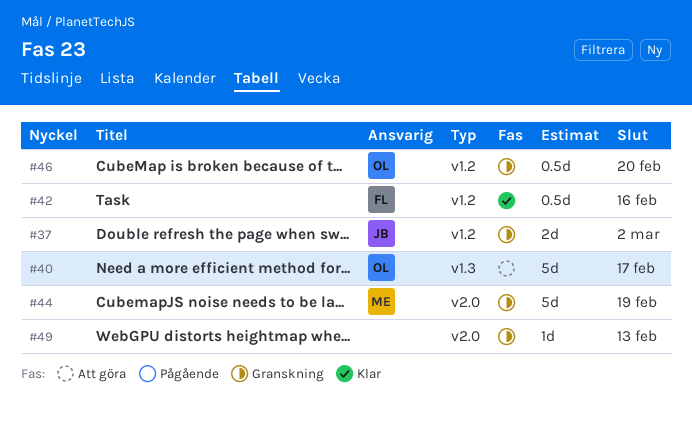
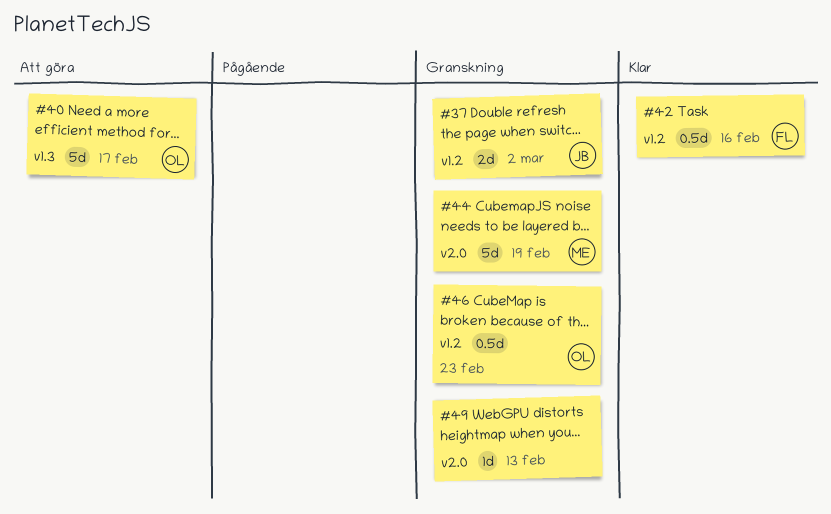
#46, due: Feb 20 -> Feb 23

